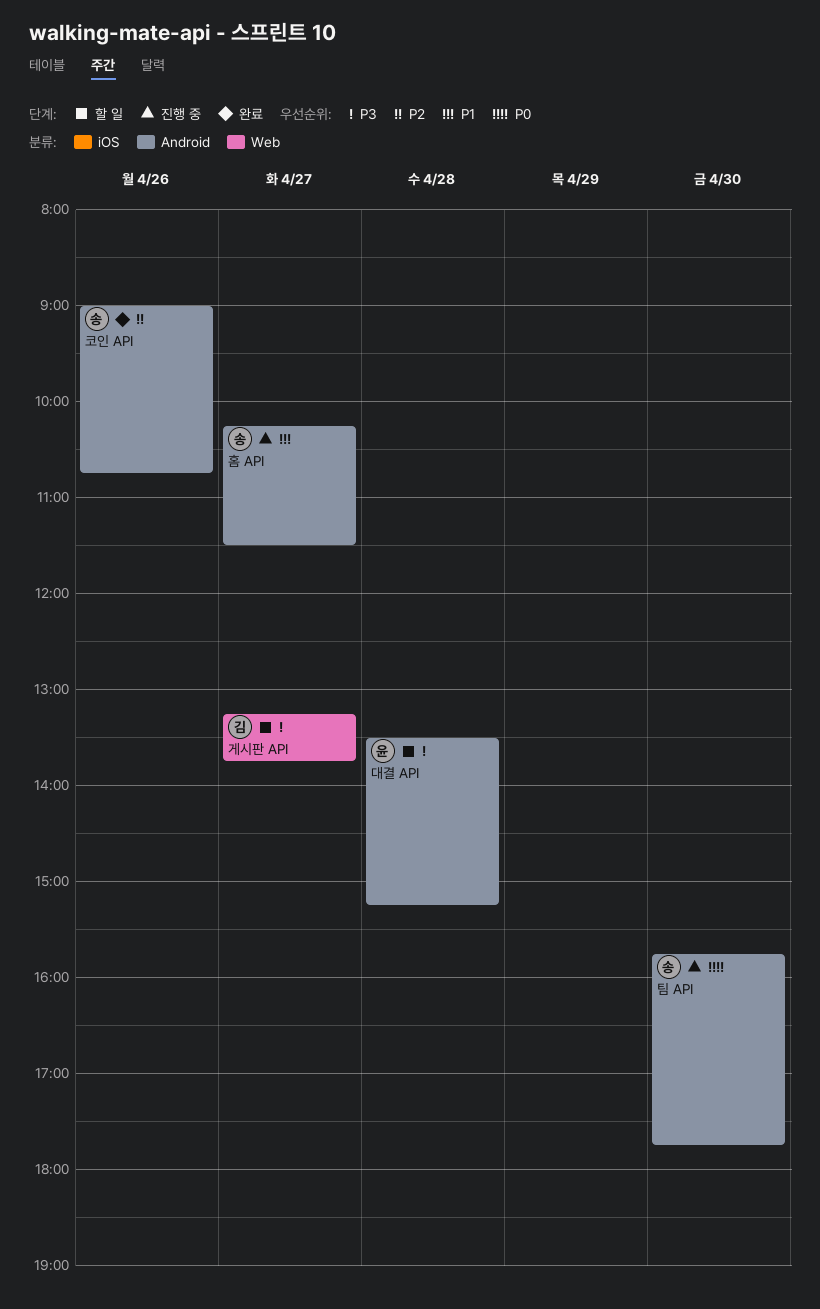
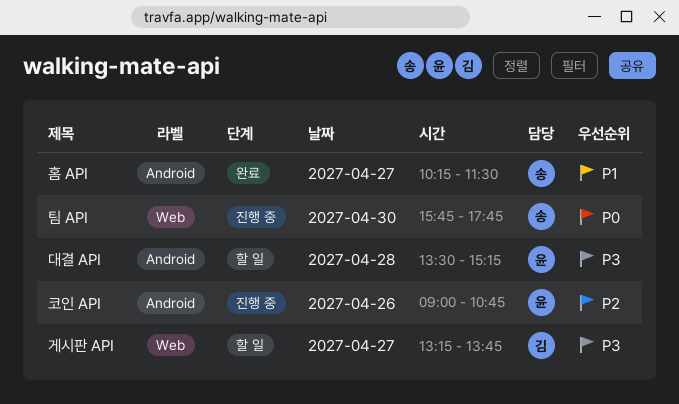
코인 API, status: 완료 -> 진행 중
코인 API, owner: 송 -> 윤
팀 API, label: Android -> Web
홈 API, status: 진행 중 -> 완료

